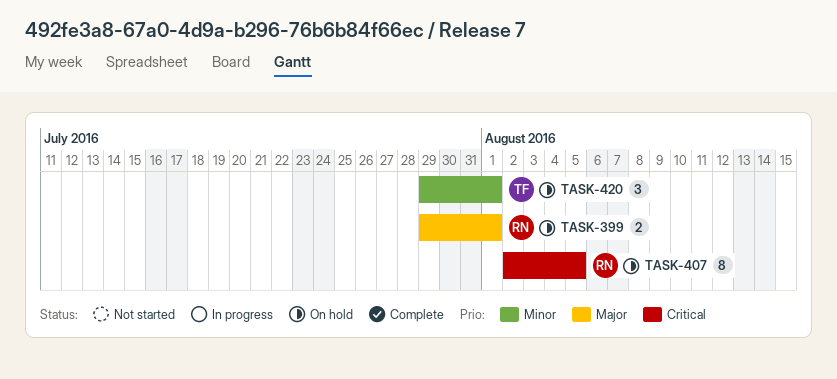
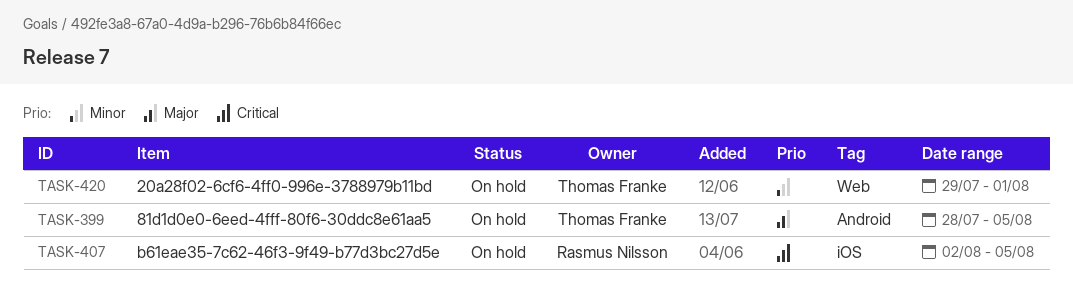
TASK-399, owner: Rasmus Nilsson -> Thomas Franke
TASK-399, start: Jul 29 -> Jul 28
TASK-399, due: Aug 1 -> Aug 5

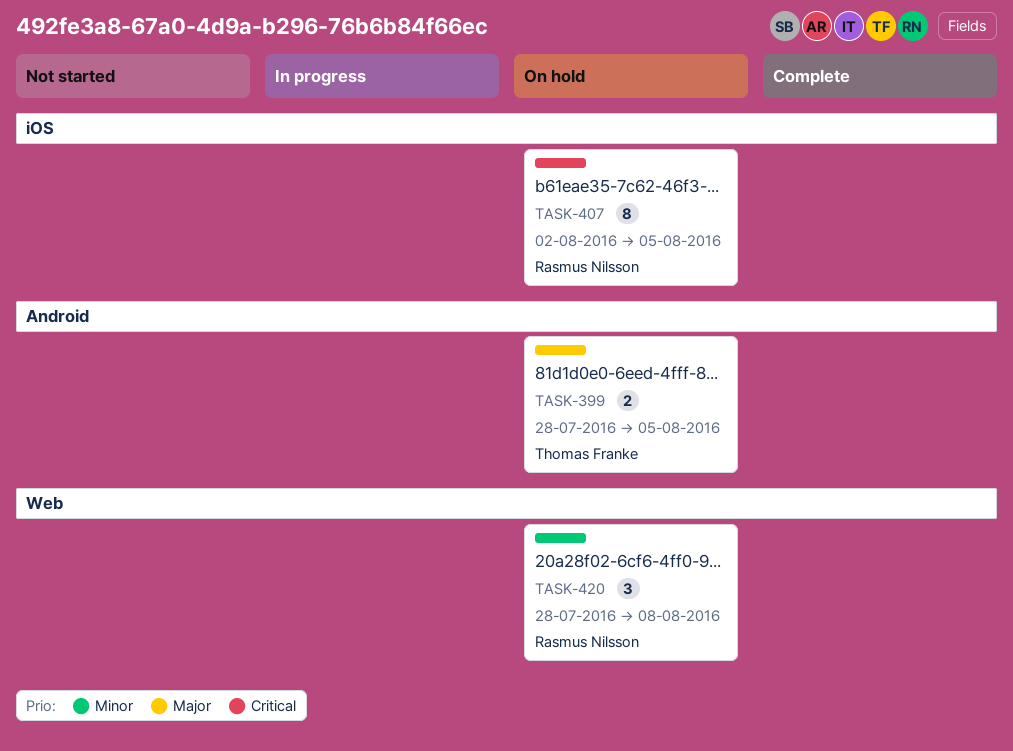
TASK-420, owner: Thomas Franke -> Rasmus Nilsson
TASK-420, start: Jul 29 -> Jul 28
TASK-420, due: Aug 1 -> Aug 8

